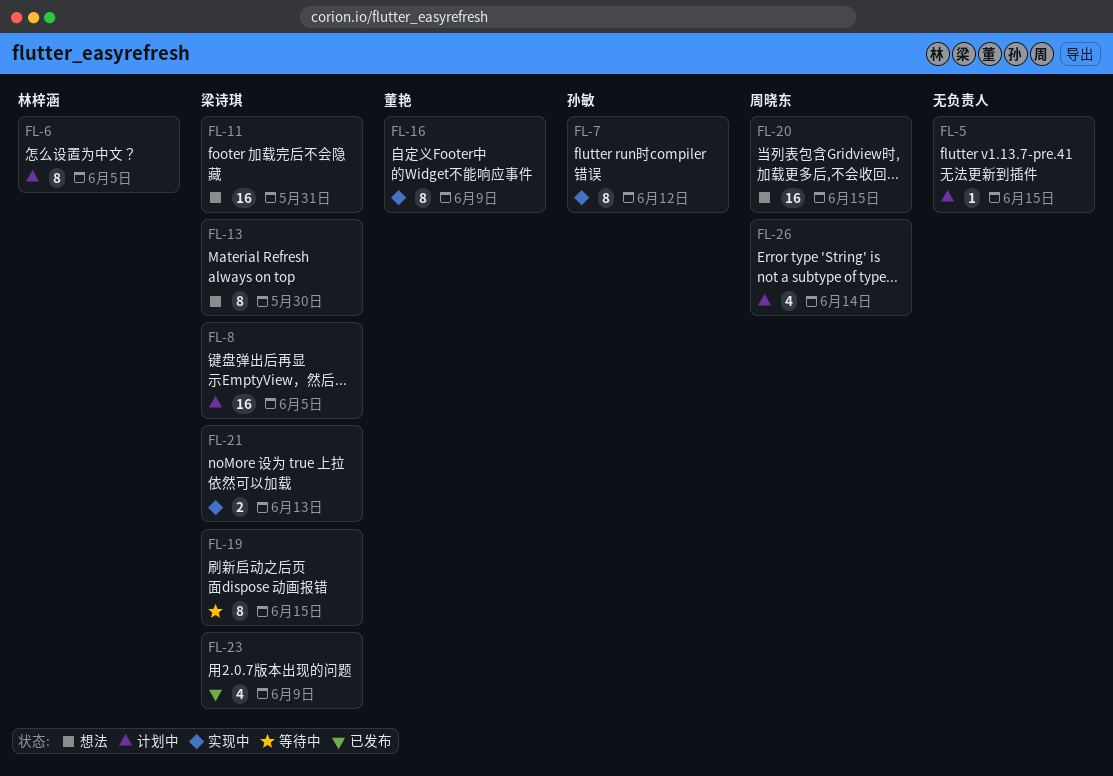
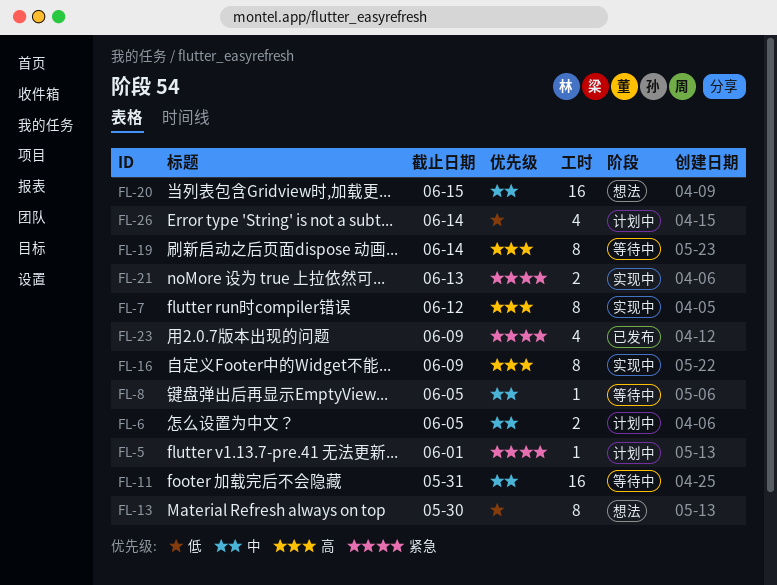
FL-5, due: Jun 15 -> Jun 1
FL-6, estimate: 8 -> 2
FL-8, status: 计划中 -> 等待中
FL-8, estimate: 16 -> 1
FL-11, status: 想法 -> 等待中
FL-19, due: Jun 15 -> Jun 14

